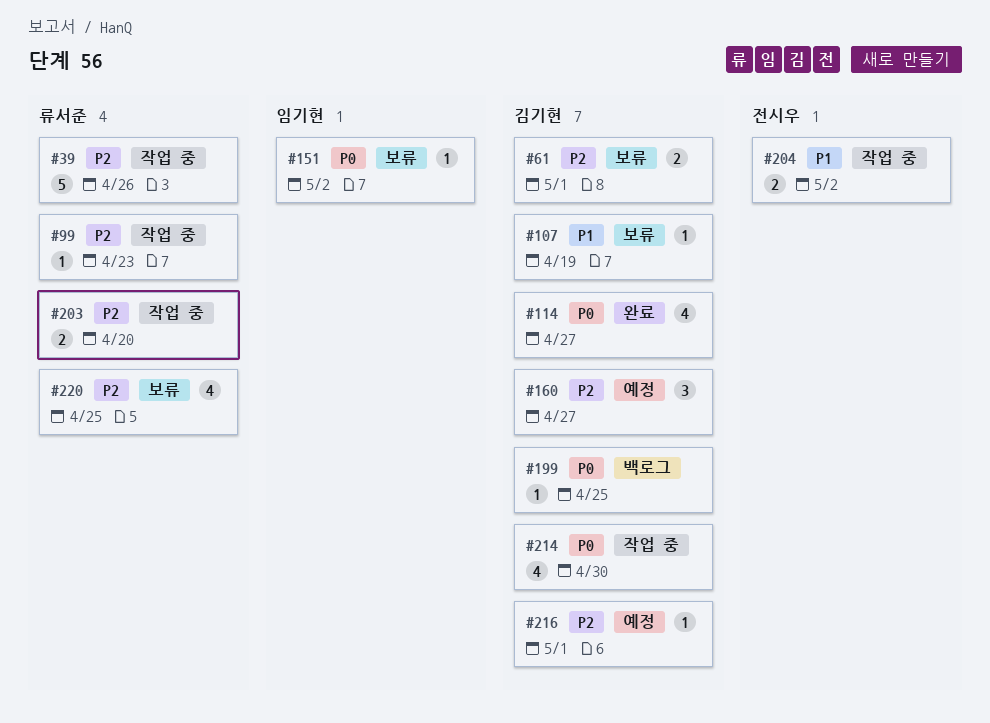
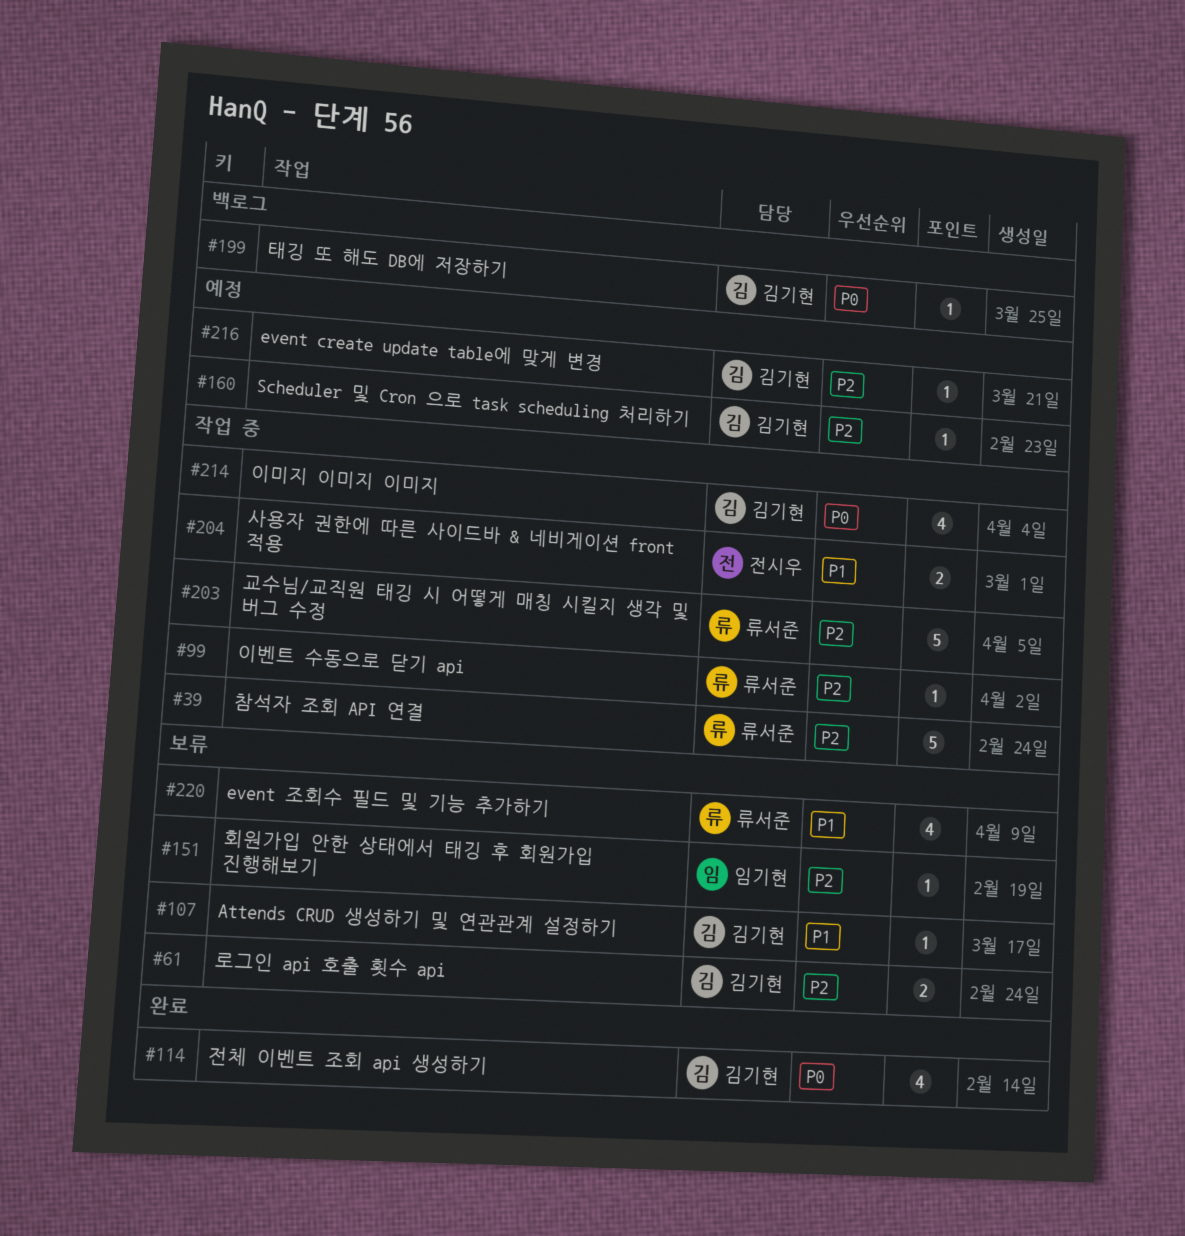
#151, priority: P0 -> P2
#160, estimate: 3 -> 1
#203, estimate: 2 -> 5
#220, priority: P2 -> P1

